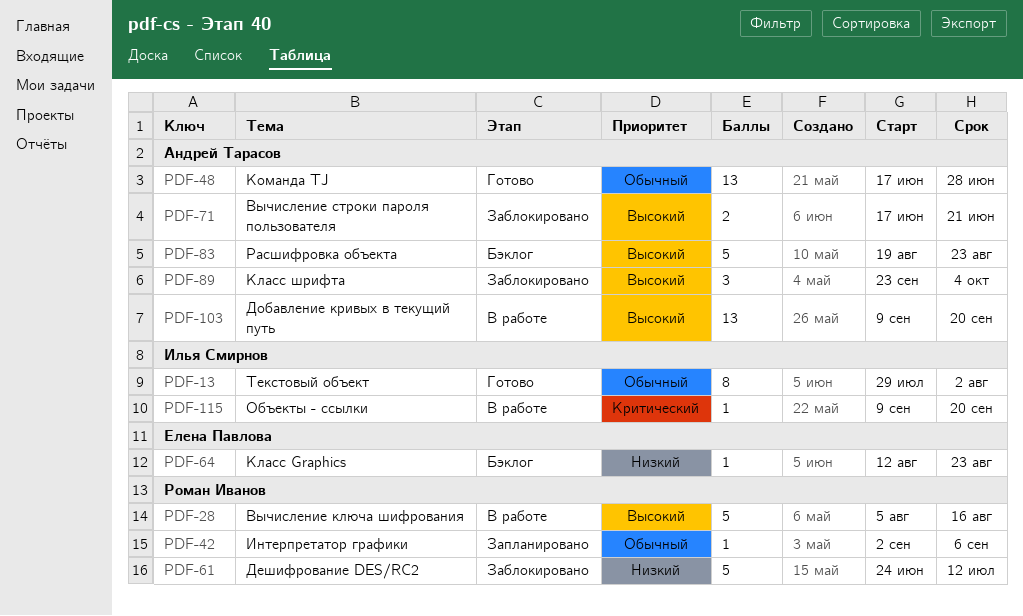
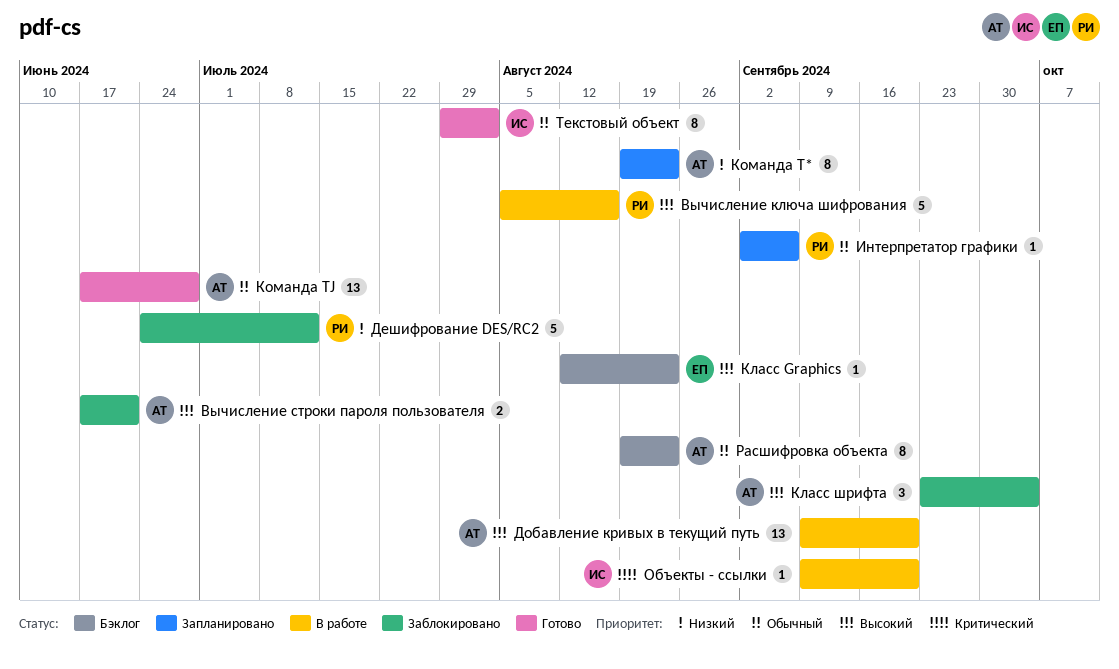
Класс Graphics, priority: Низкий -> Высокий
Команда T*: none -> present
Расшифровка объекта, priority: Высокий -> Обычный
Расшифровка объекта, estimate: 5 -> 8

